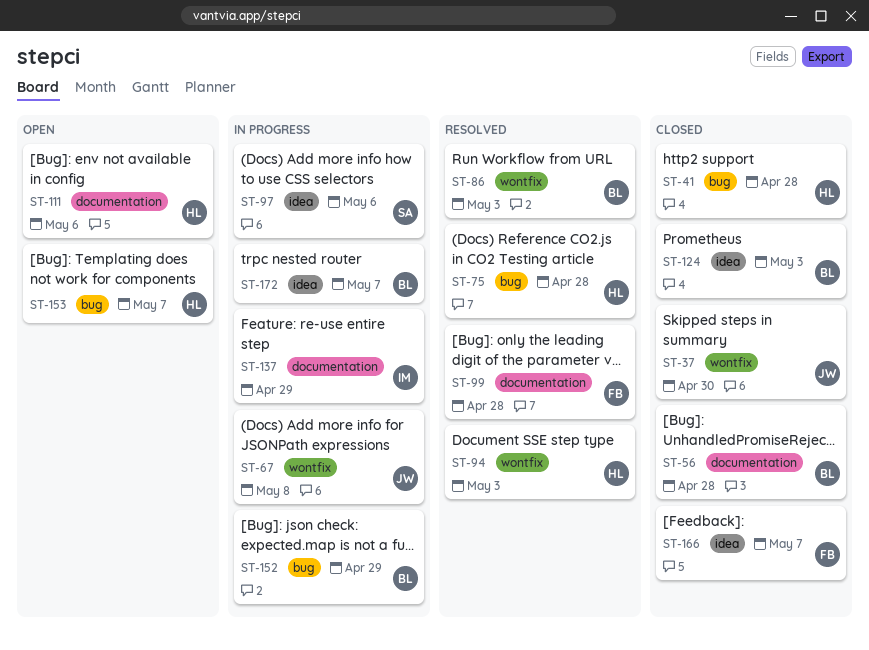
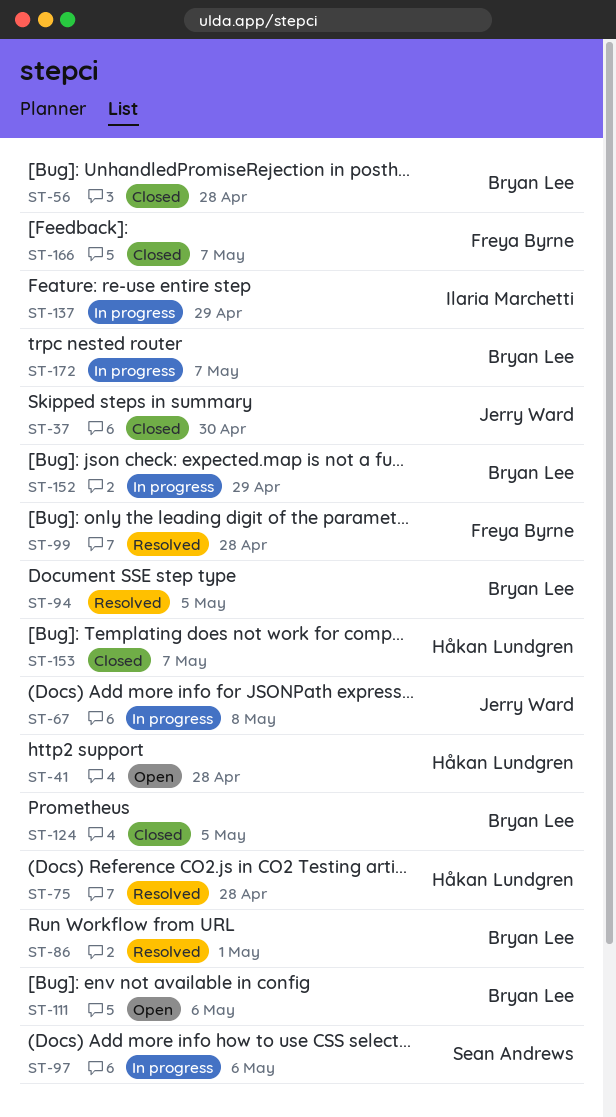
ST-41, status: Closed -> Open
ST-86, due: May 3 -> May 1
ST-94, owner: Håkan Lundgren -> Bryan Lee
ST-94, due: May 3 -> May 5
ST-111, owner: Håkan Lundgren -> Bryan Lee
ST-124, due: May 3 -> May 5
ST-153, status: Open -> Closed

